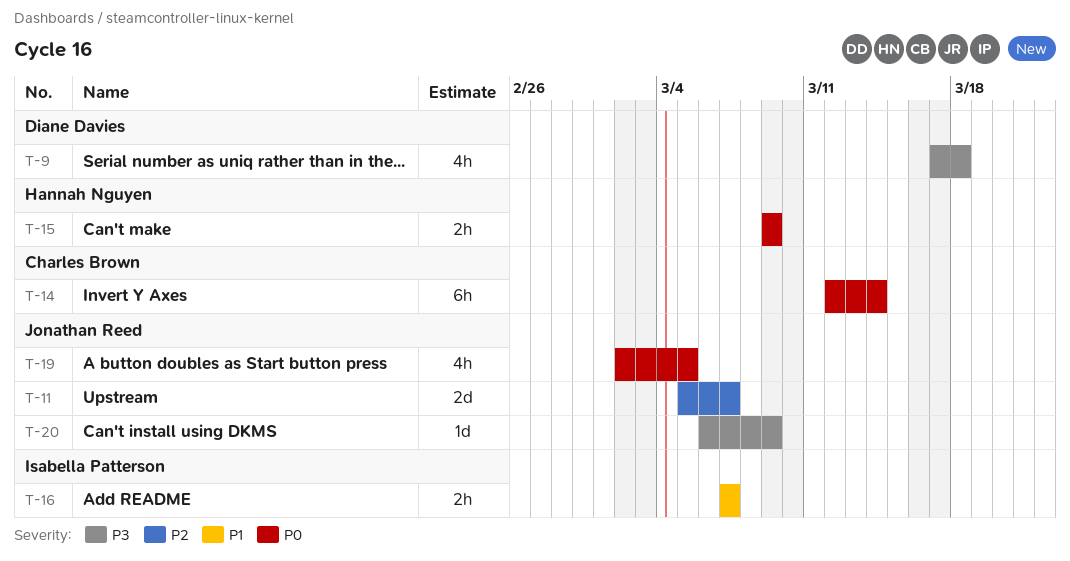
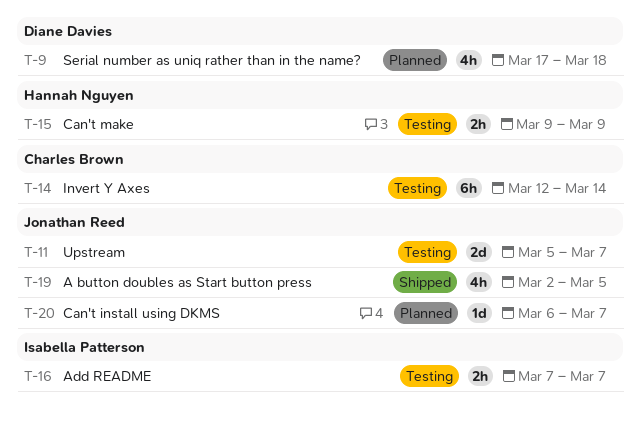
T-20, due: Mar 9 -> Mar 7

